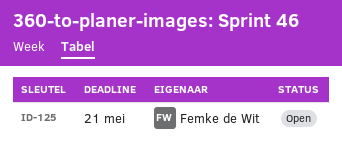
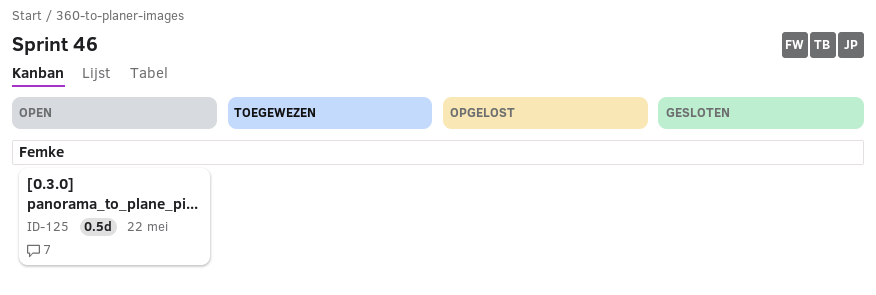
ID-125, due: May 21 -> May 22

